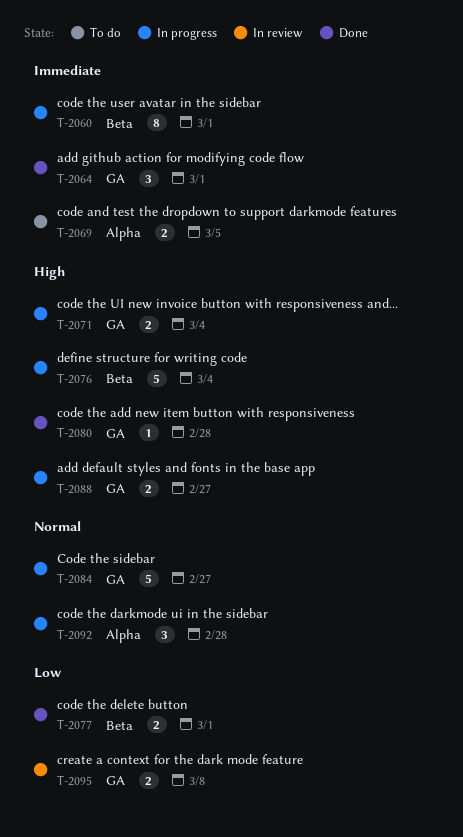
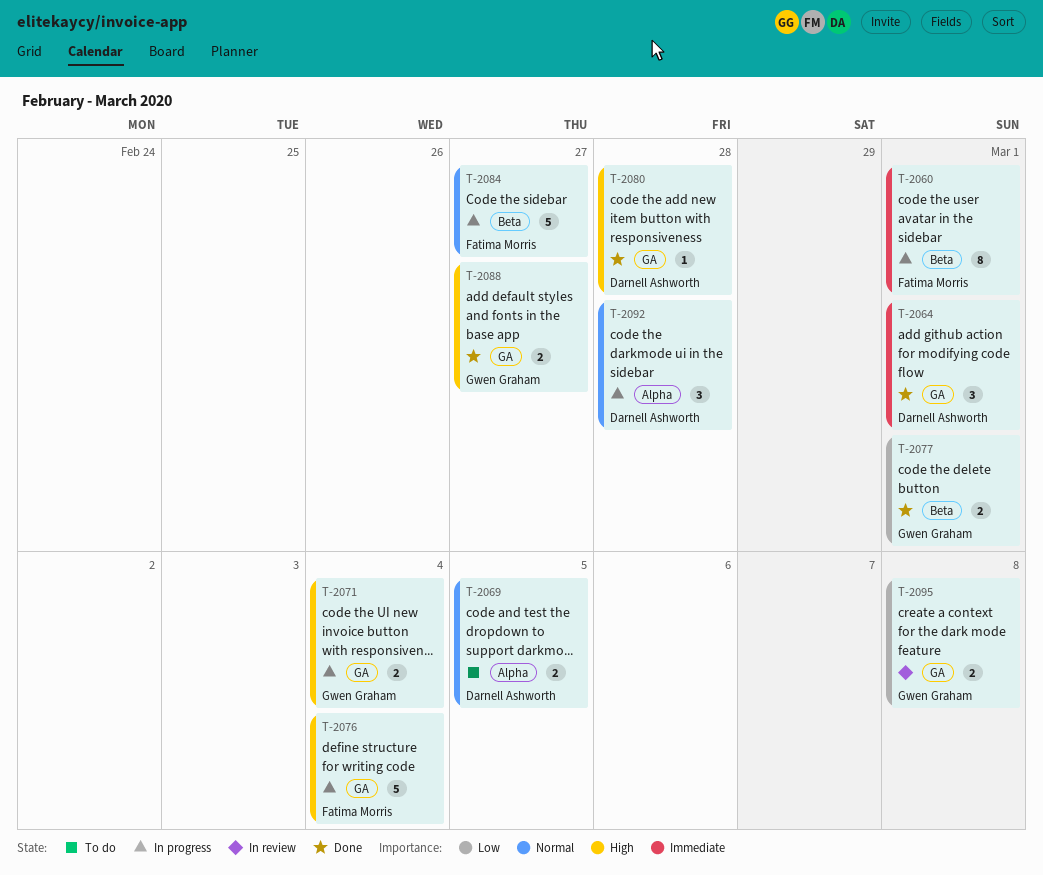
T-2069, priority: Immediate -> Normal
T-2076, label: Beta -> GA
T-2084, label: GA -> Beta
T-2088, status: In progress -> Done

